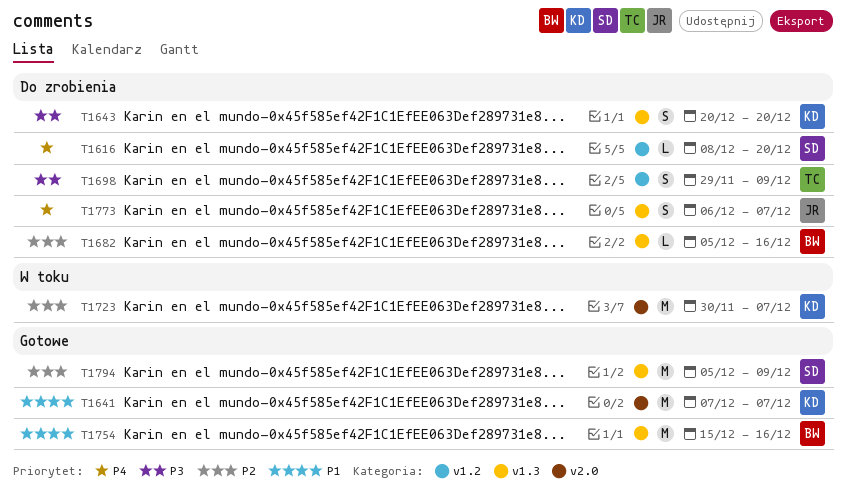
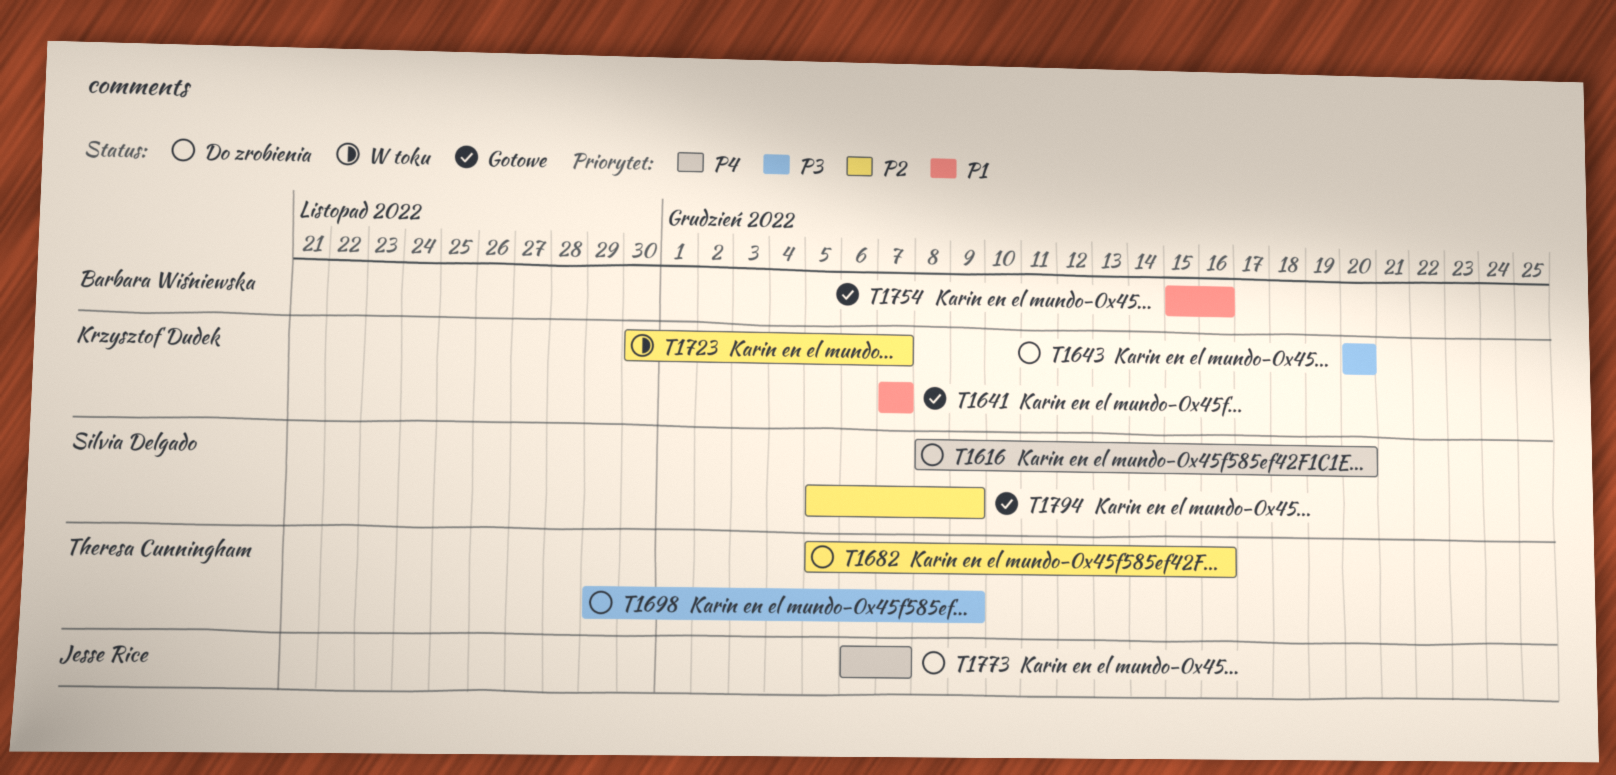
T1682, owner: Barbara Wiśniewska -> Theresa Cunningham

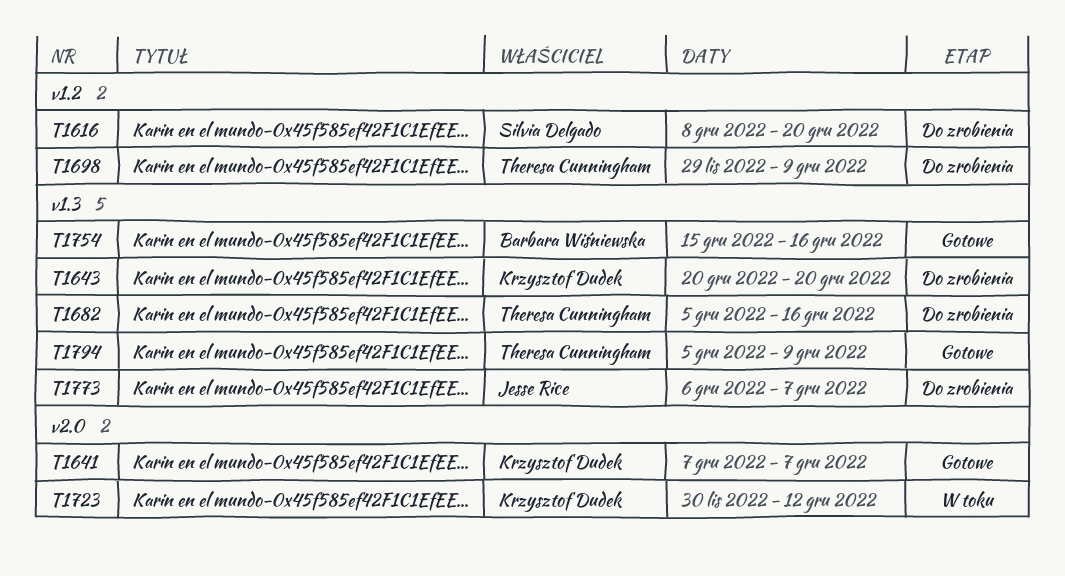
T1723, due: Dec 7 -> Dec 12
T1794, owner: Silvia Delgado -> Theresa Cunningham

